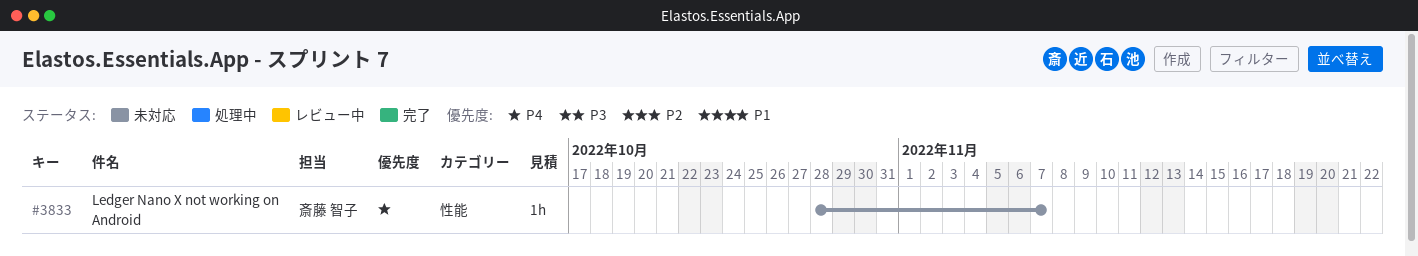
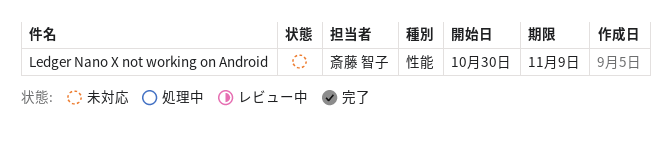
Ledger Nano X not working on Android, start: Oct 28 -> Oct 30
Ledger Nano X not working on Android, due: Nov 7 -> Nov 9

